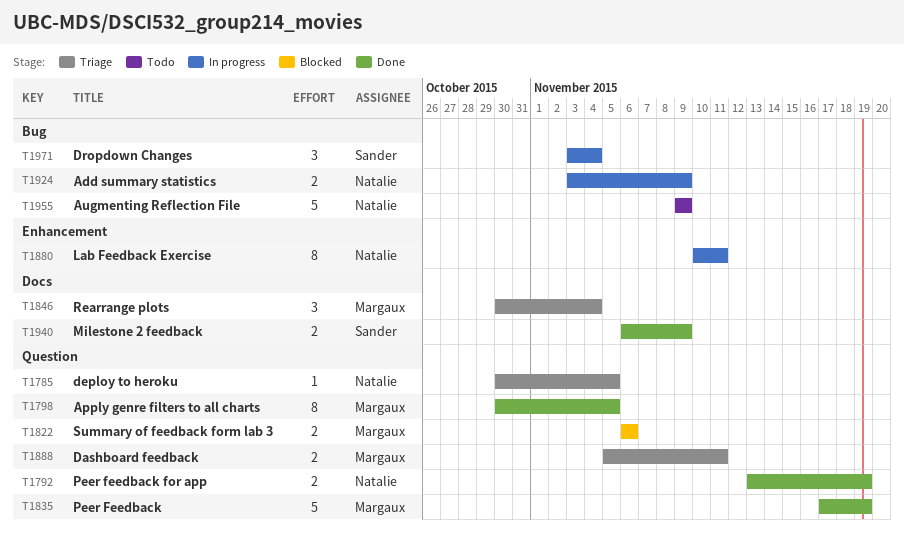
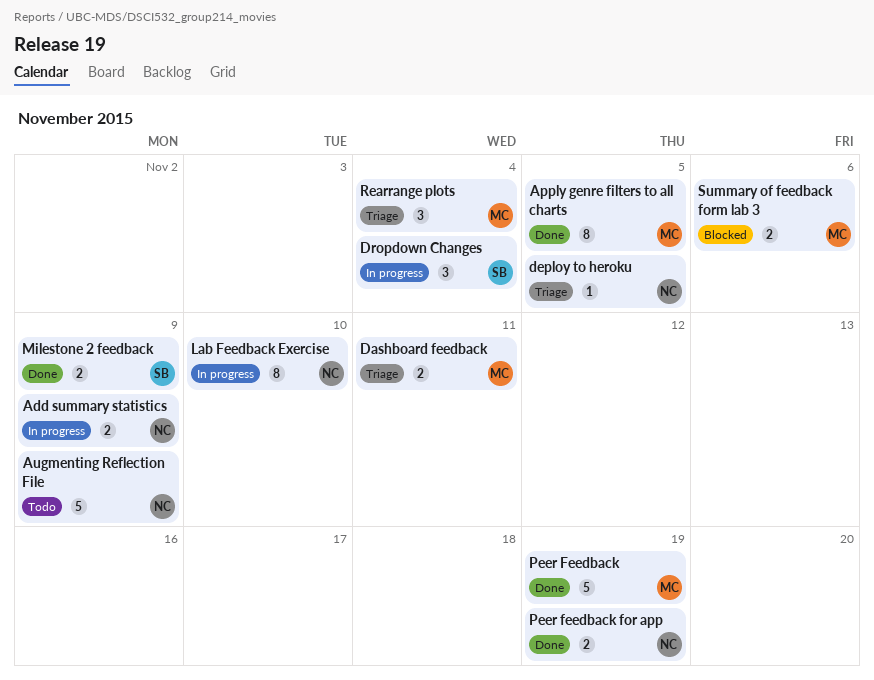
Lab Feedback Exercise, due: Nov 11 -> Nov 10

